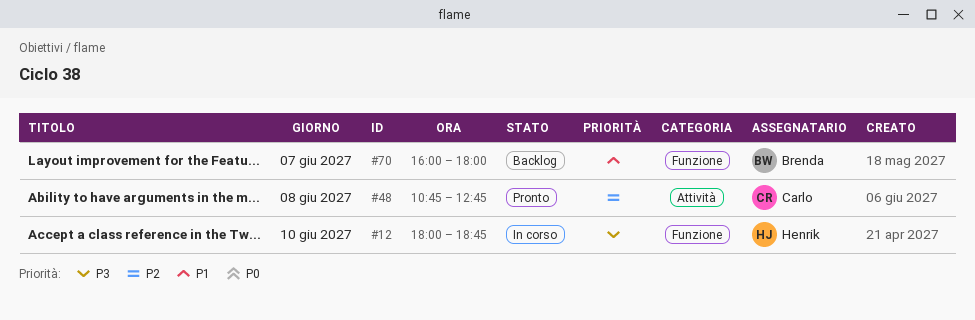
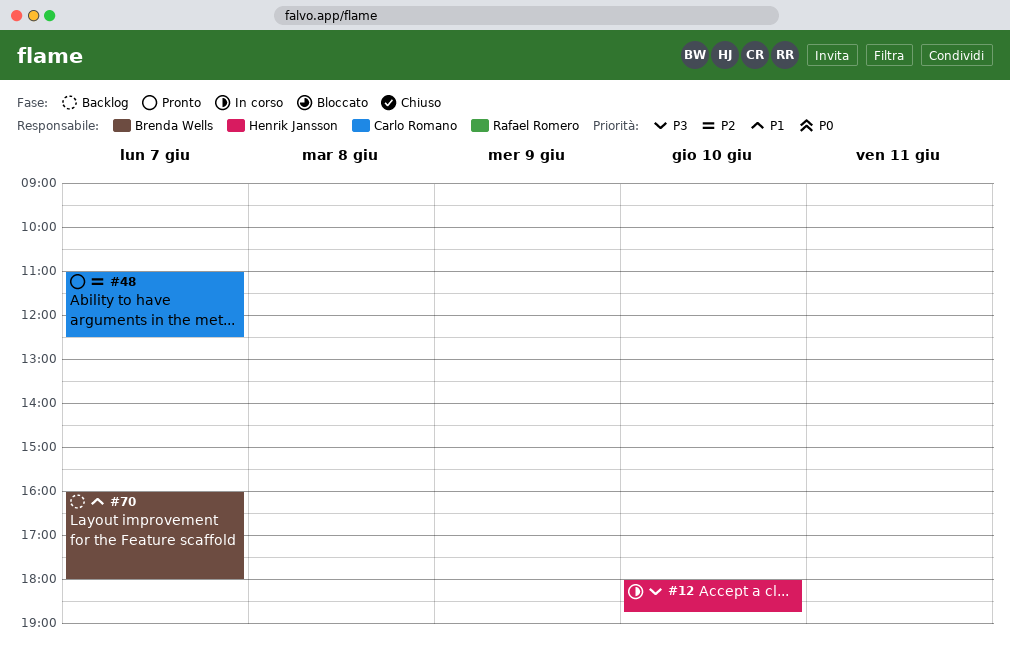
#48, day: Jun 8 -> Jun 7
#48, begins: 10:45 -> 11:00
#48, ends: 12:45 -> 12:30

